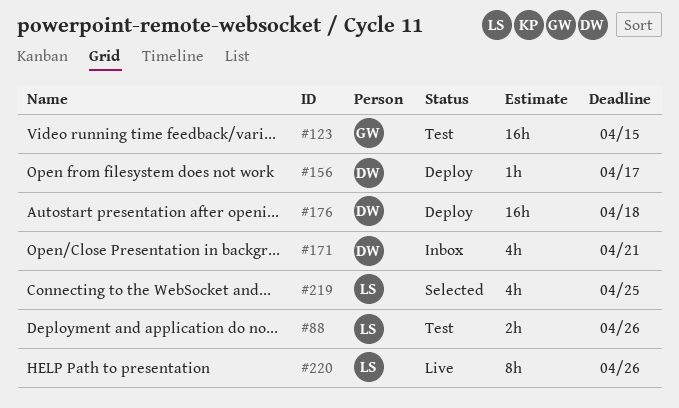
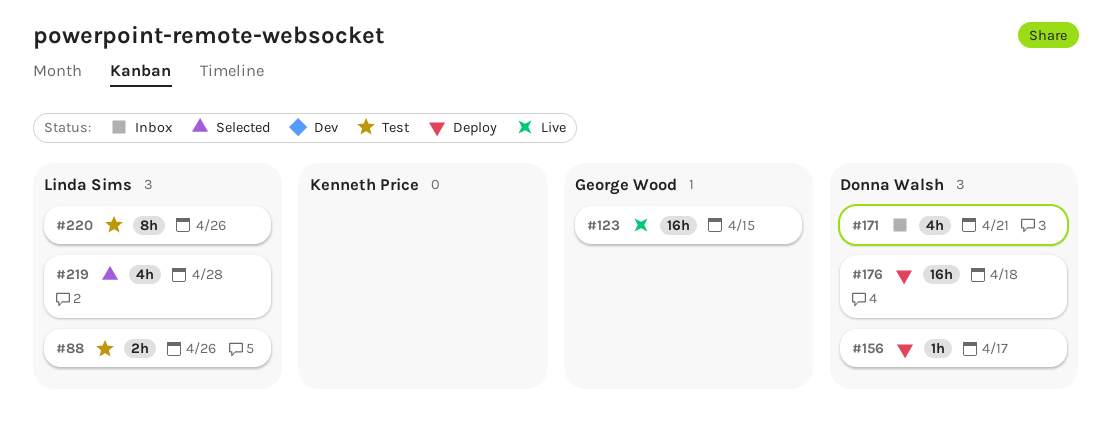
#123, status: Test -> Live
#219, due: Apr 25 -> Apr 28
#220, status: Live -> Test

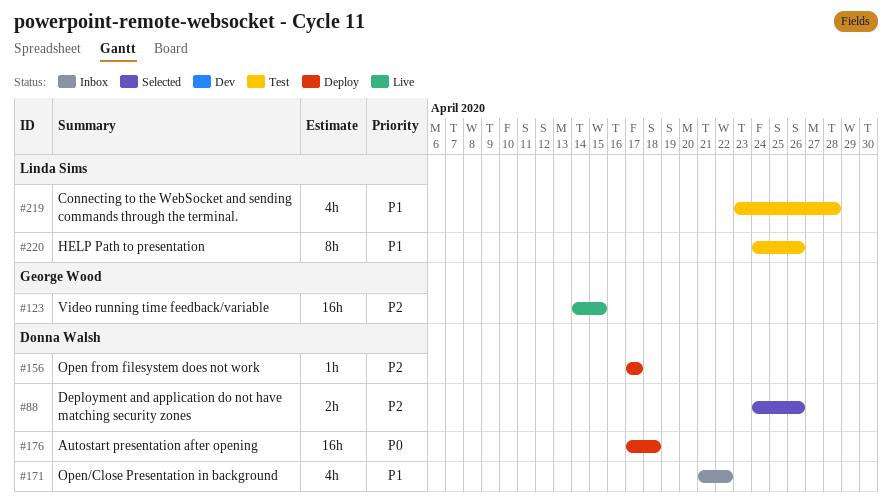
#88, status: Test -> Selected
#88, owner: Linda Sims -> Donna Walsh
#171, due: Apr 21 -> Apr 22
#219, status: Selected -> Test

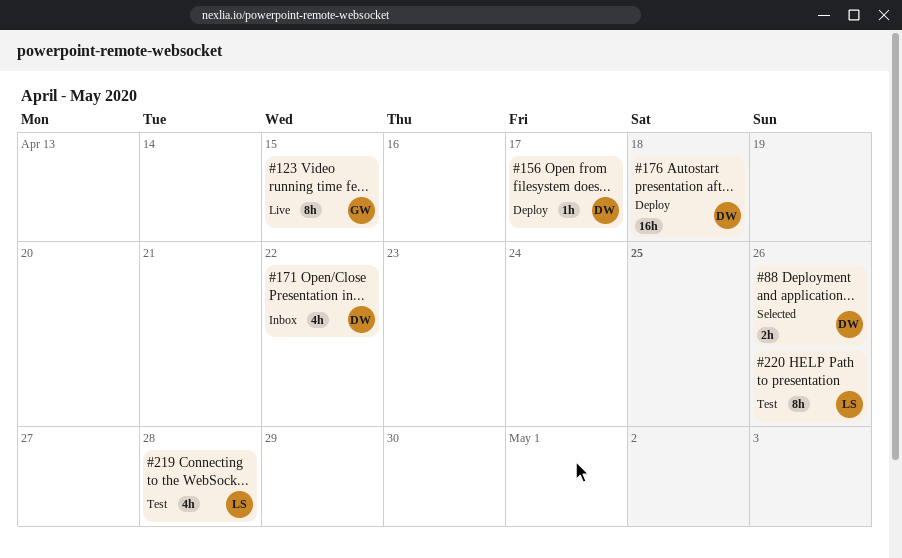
#123, estimate: 16h -> 8h

